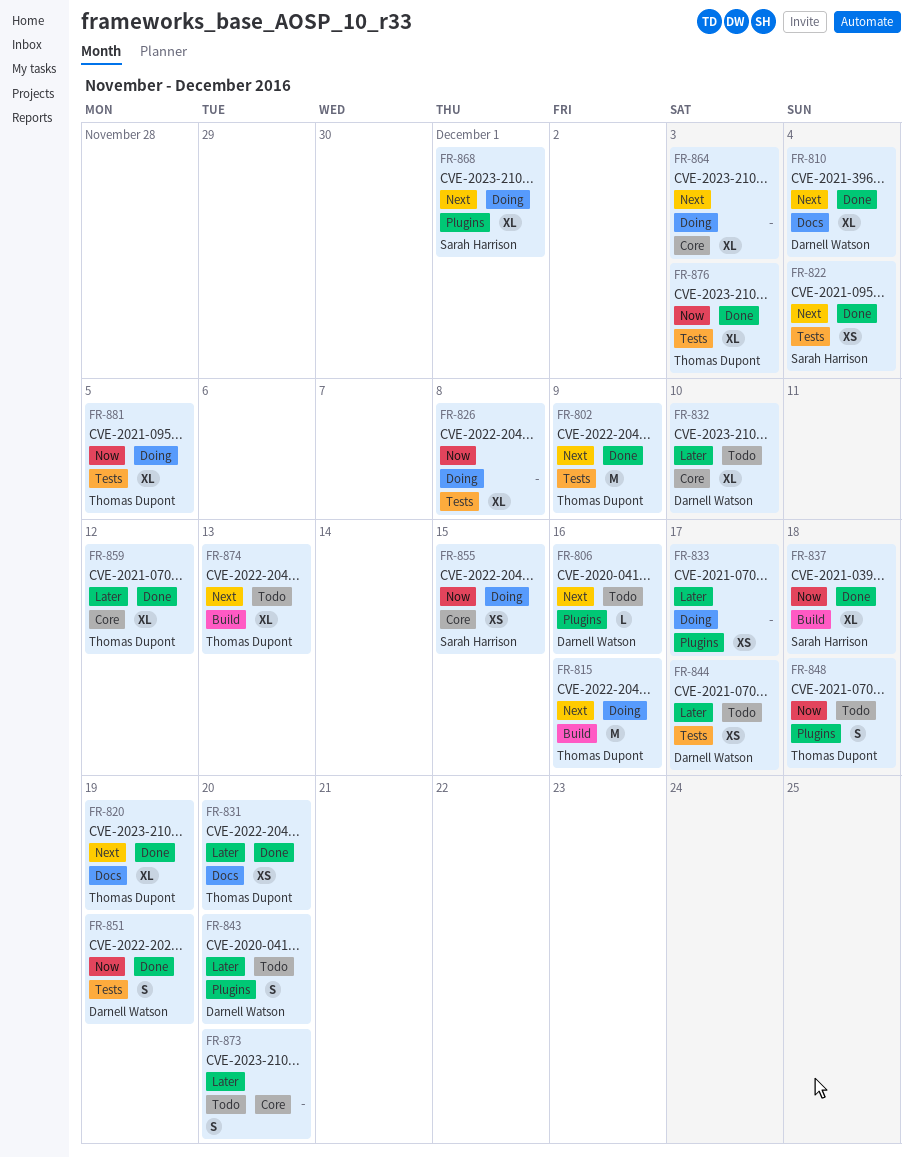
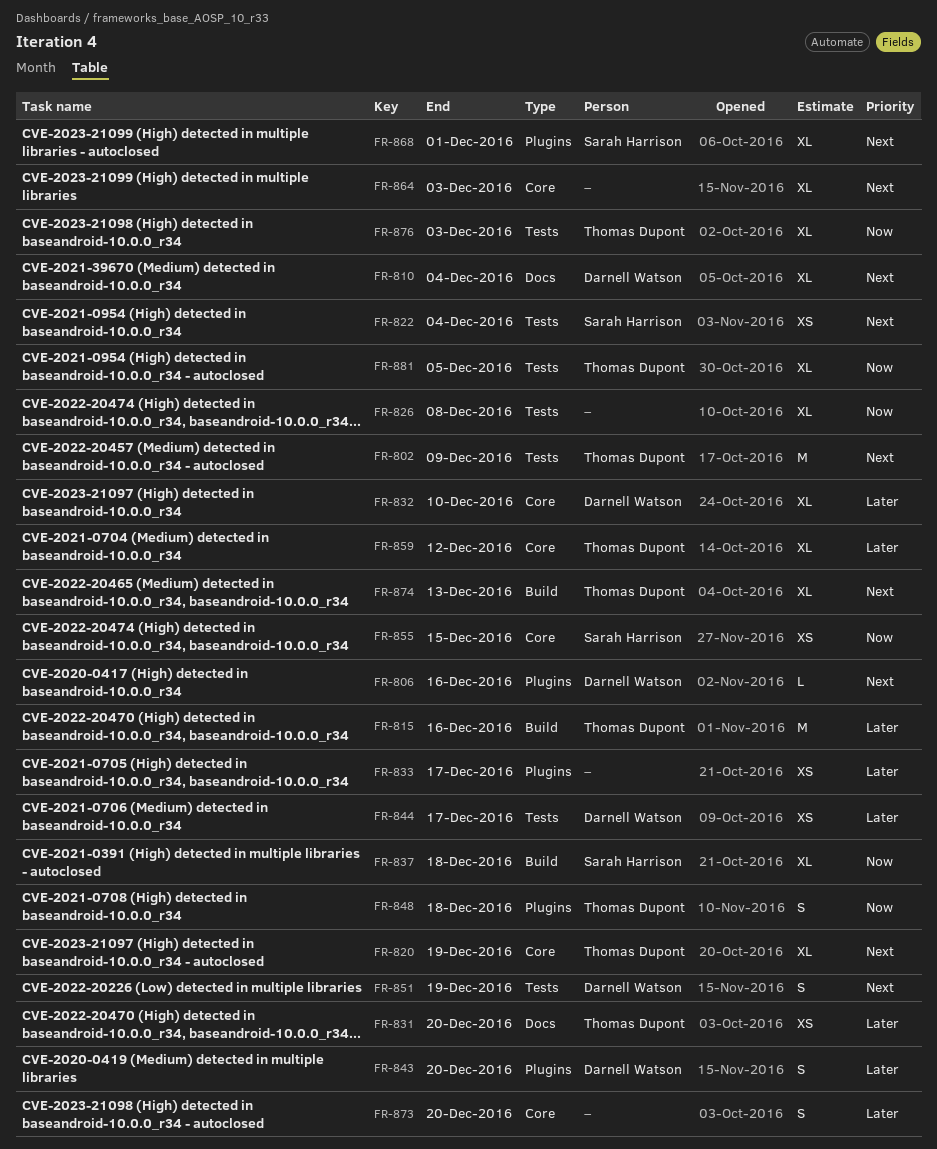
FR-815, priority: Next -> Later
FR-820, label: Docs -> Core
FR-851, priority: Now -> Next

